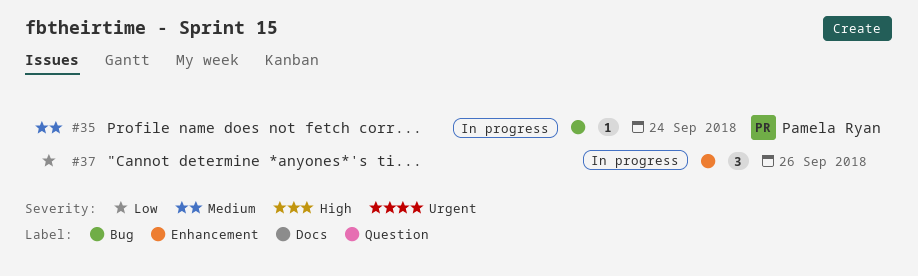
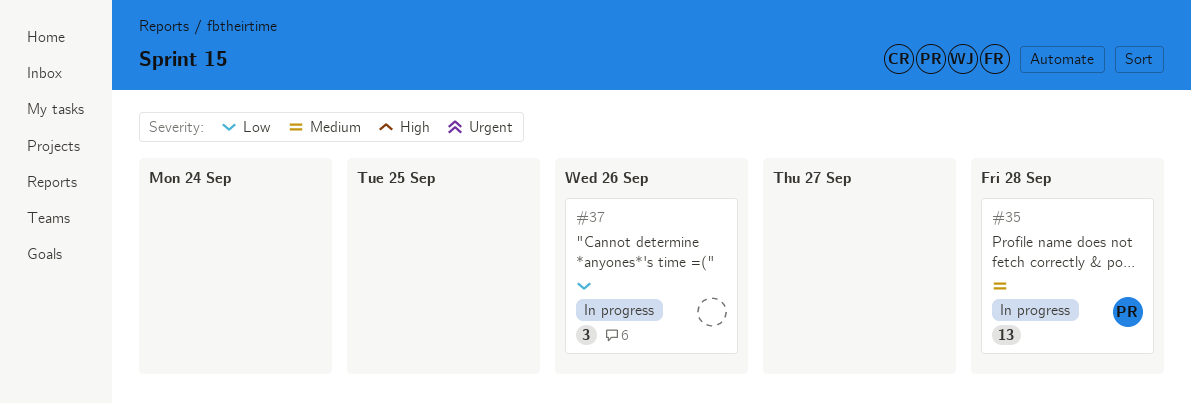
#35, estimate: 1 -> 13
#35, due: Sep 24 -> Sep 28

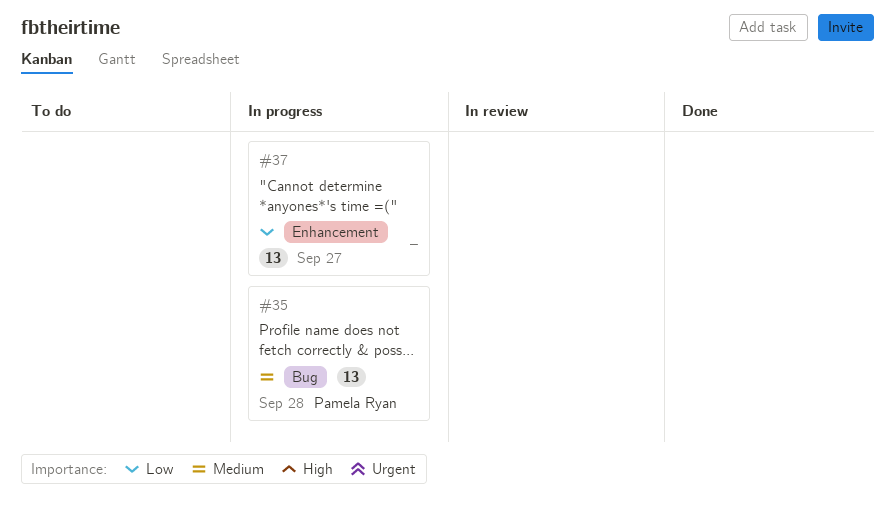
#37, estimate: 3 -> 13
#37, due: Sep 26 -> Sep 27

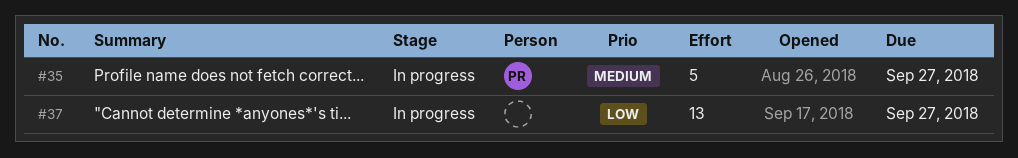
#35, estimate: 13 -> 5
#35, due: Sep 28 -> Sep 27

